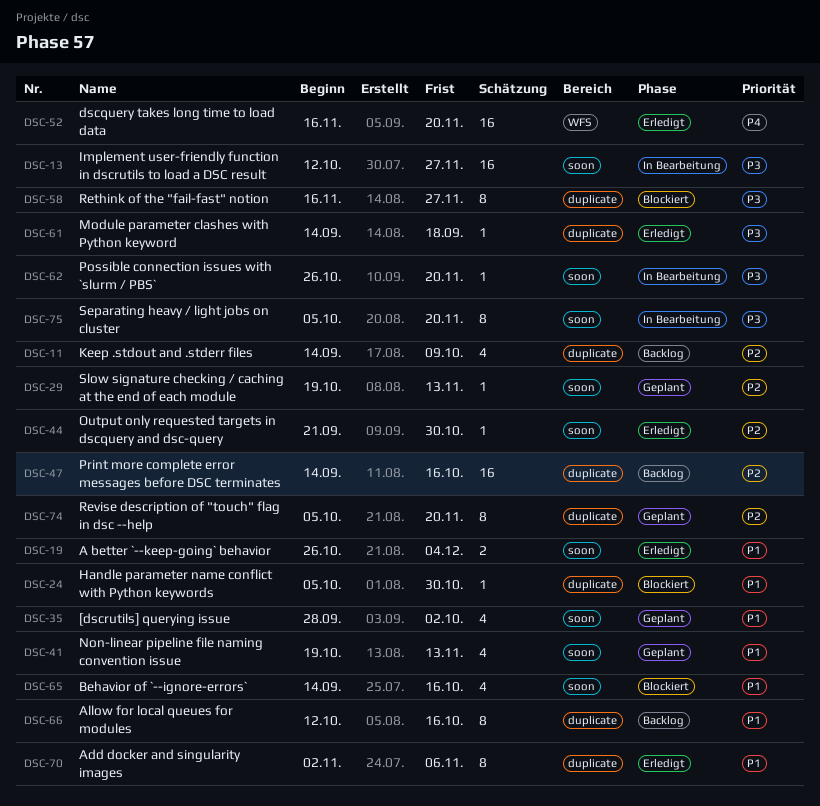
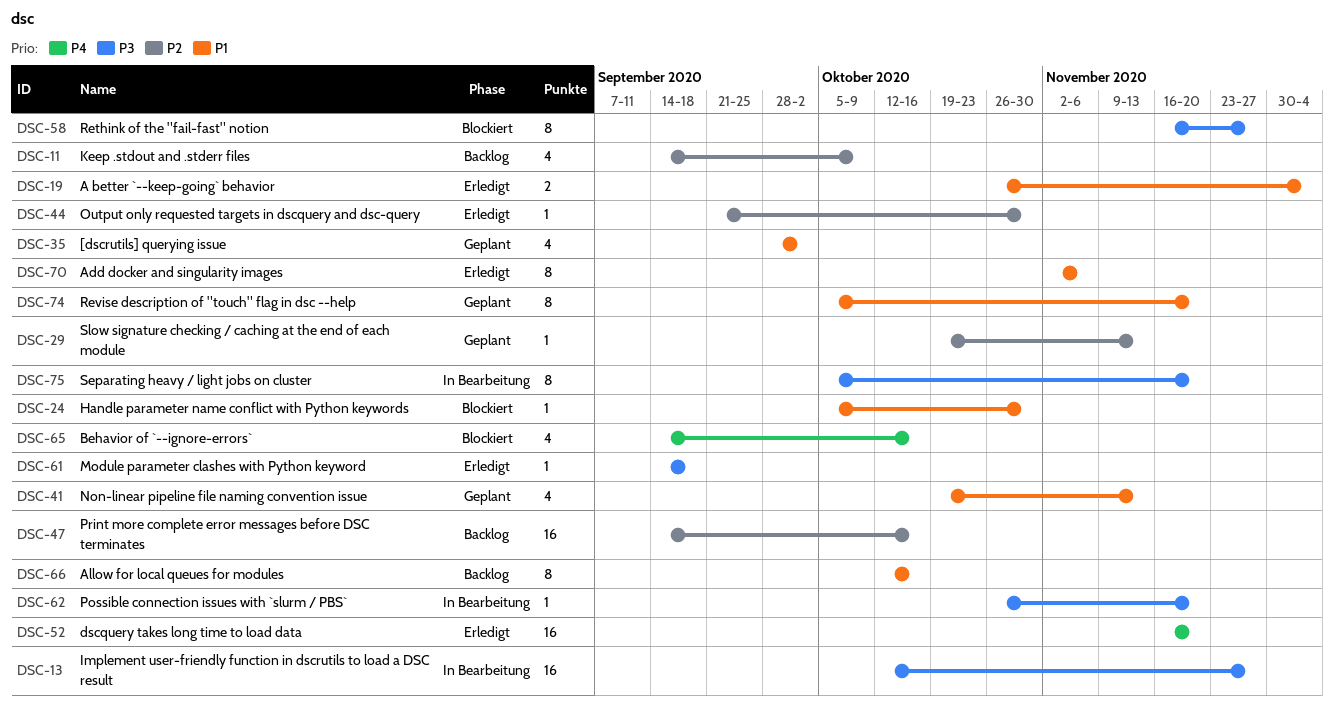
DSC-65, priority: P1 -> P4
DSC-74, priority: P2 -> P1

